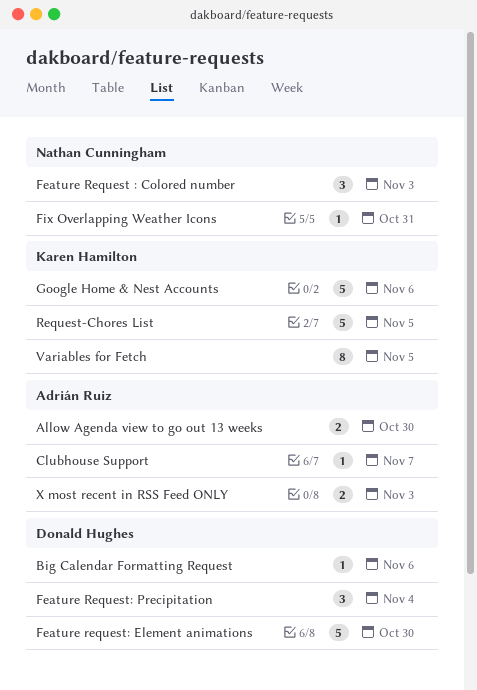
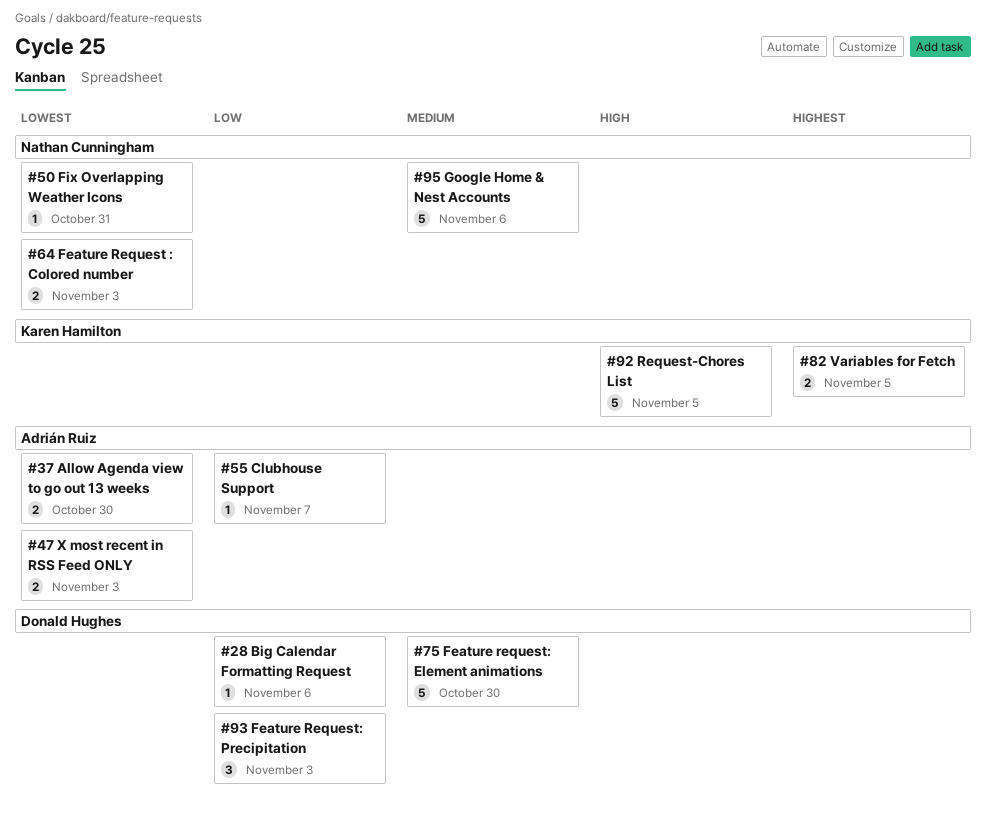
Feature Request : Colored number, estimate: 3 -> 2
Feature Request: Precipitation, due: Nov 4 -> Nov 3
Google Home & Nest Accounts, owner: Karen Hamilton -> Nathan Cunningham
Variables for Fetch, estimate: 8 -> 2

